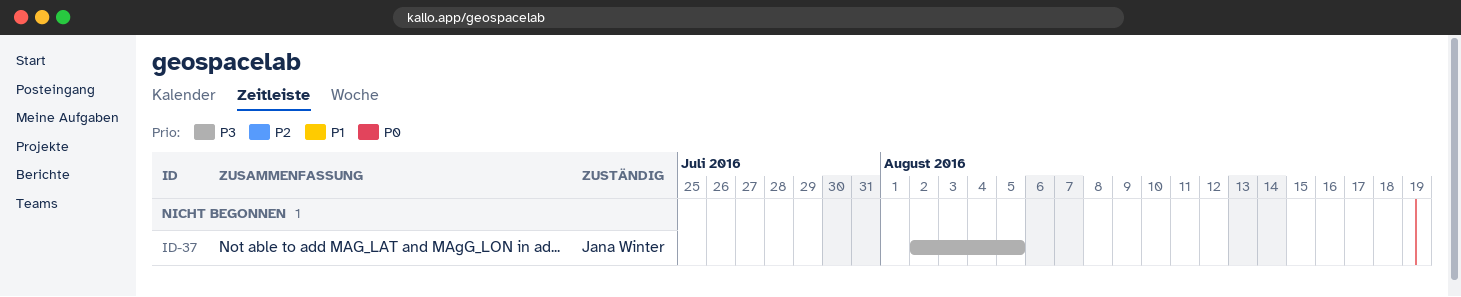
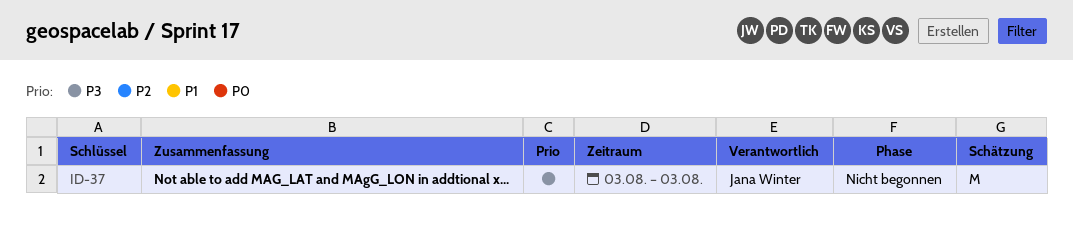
ID-37, start: Aug 2 -> Aug 3
ID-37, due: Aug 5 -> Aug 3

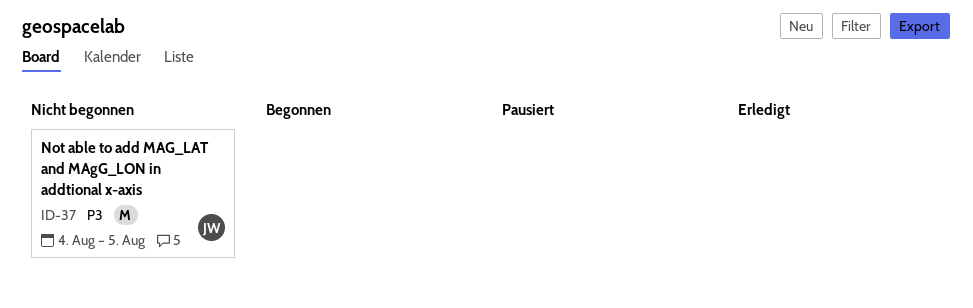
ID-37, start: Aug 3 -> Aug 4
ID-37, due: Aug 3 -> Aug 5

